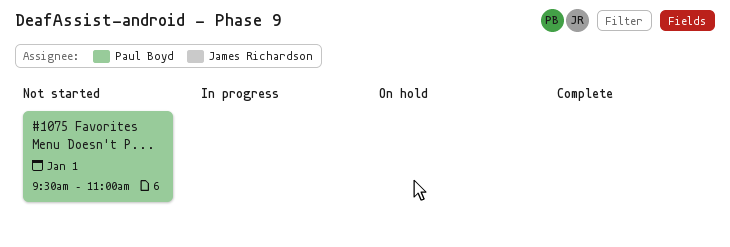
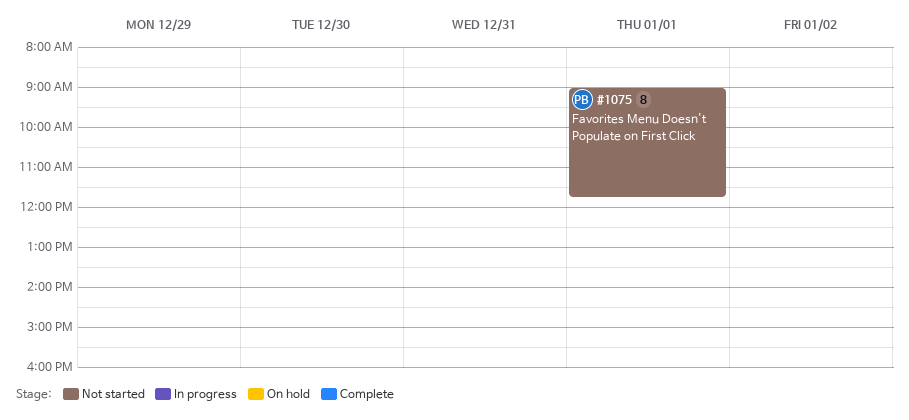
#1075, begins: 09:30 -> 09:00
#1075, ends: 11:00 -> 11:45

